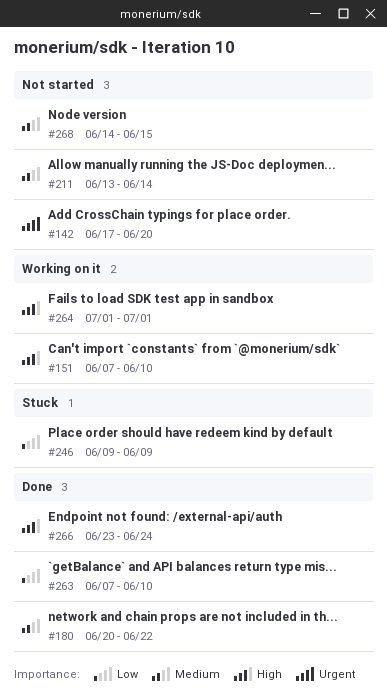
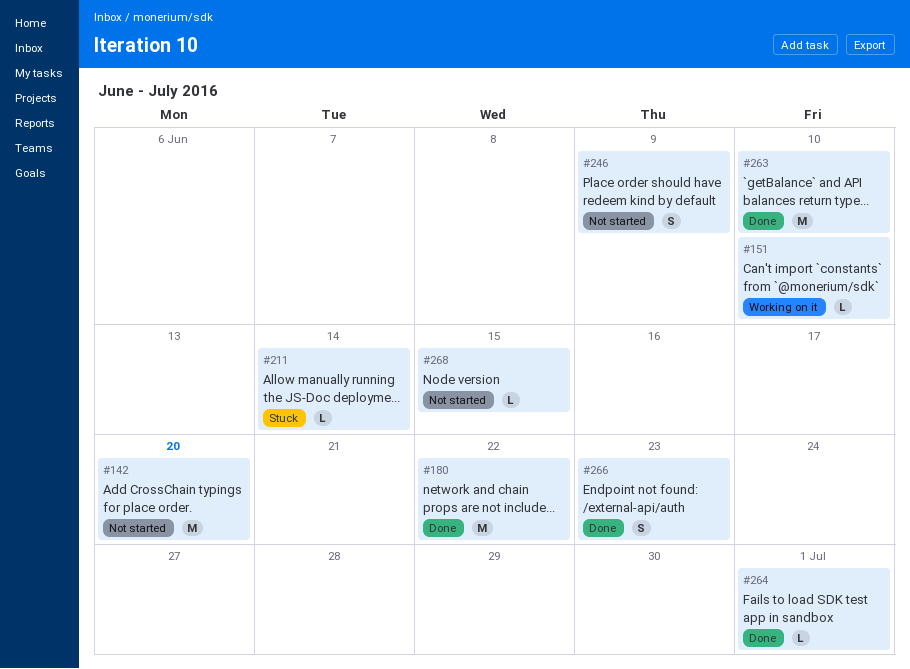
#211, status: Not started -> Stuck
#246, status: Stuck -> Not started
#264, status: Working on it -> Done
#266, due: Jun 24 -> Jun 23

